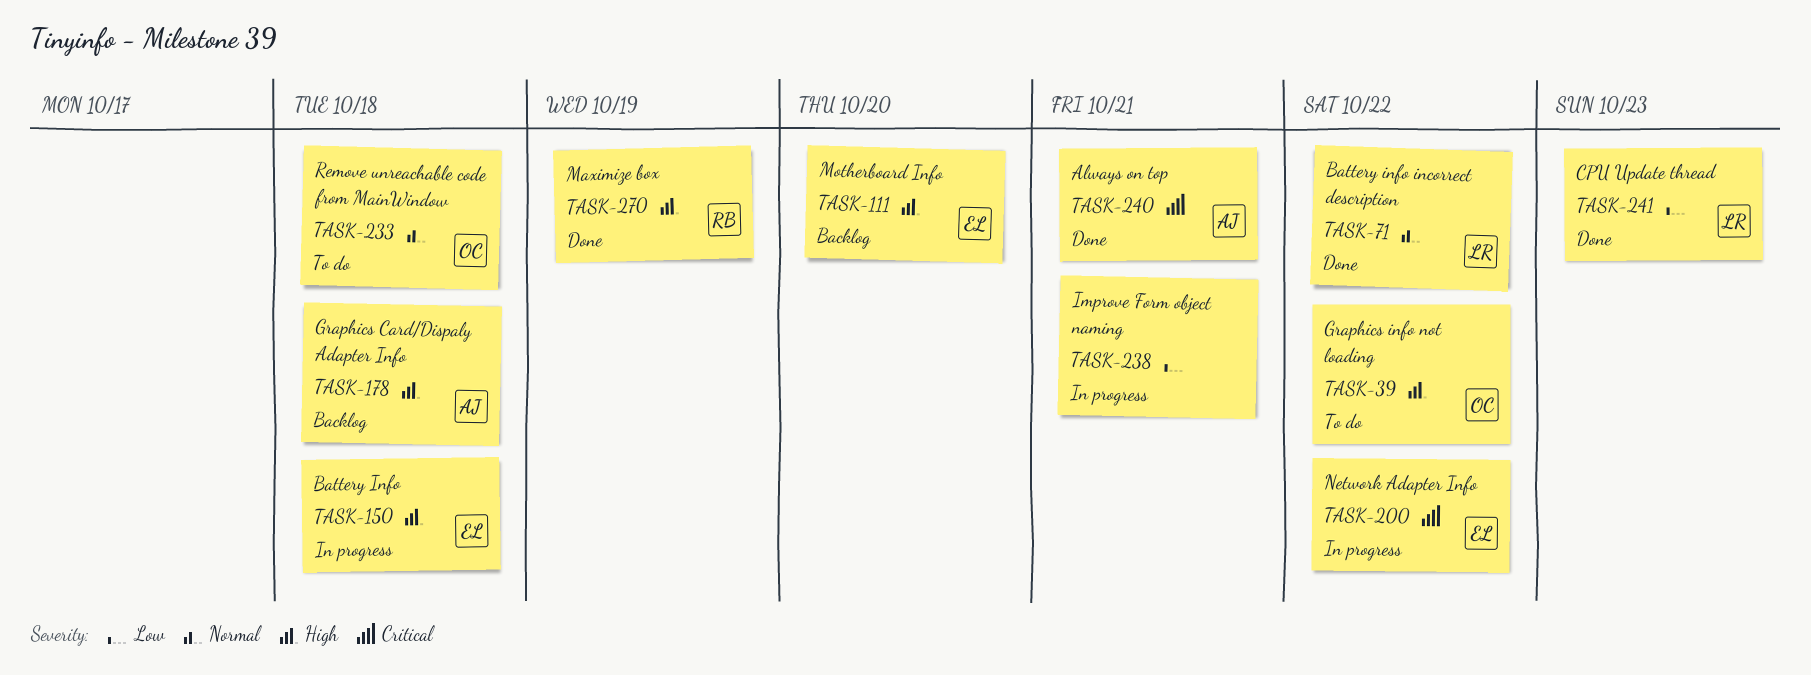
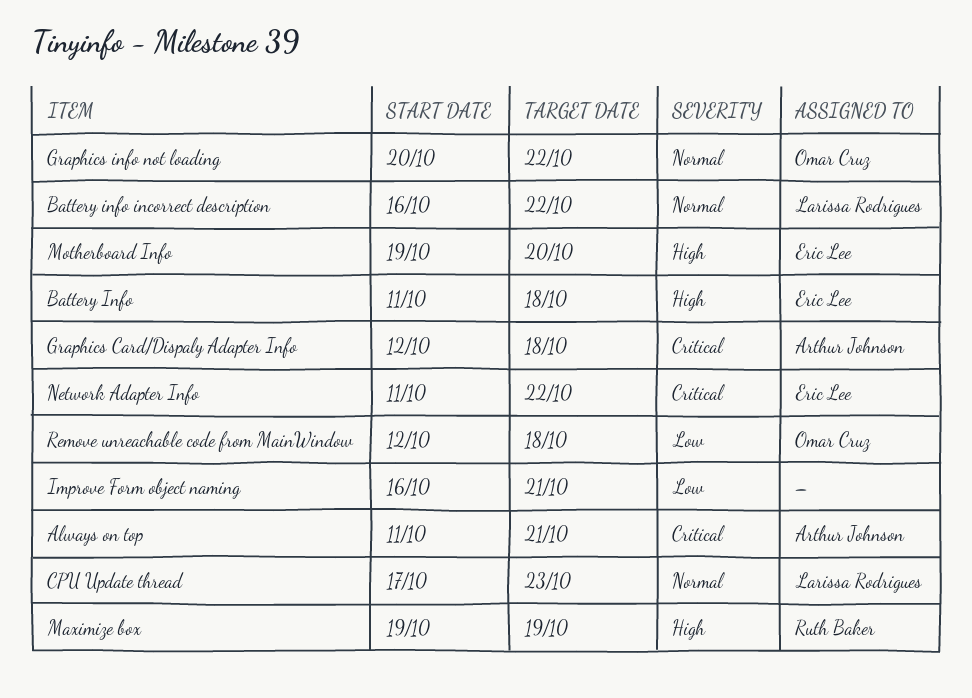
CPU Update thread, priority: Low -> Normal
Graphics Card/Dispaly Adapter Info, priority: High -> Critical
Graphics info not loading, priority: High -> Normal
Remove unreachable code from MainWindow, priority: Normal -> Low

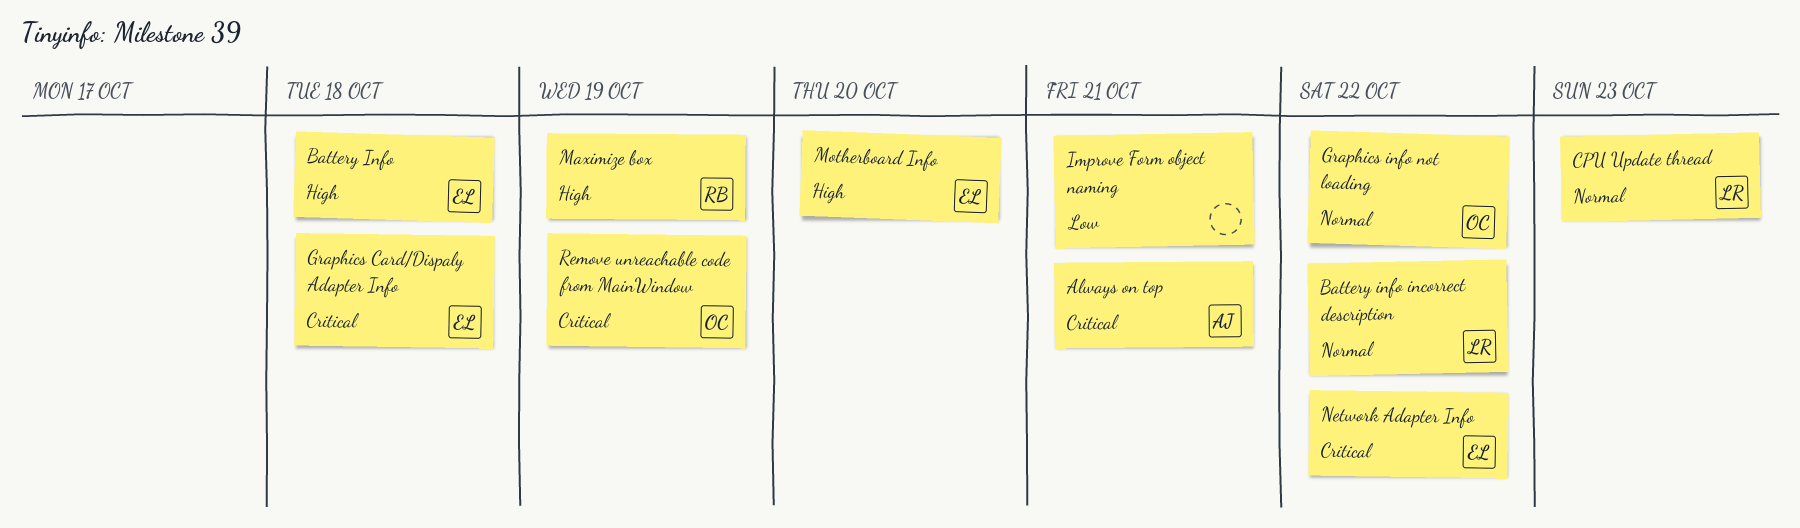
Graphics Card/Dispaly Adapter Info, owner: Arthur Johnson -> Eric Lee
Remove unreachable code from MainWindow, priority: Low -> Critical
Remove unreachable code from MainWindow, due: Oct 18 -> Oct 19

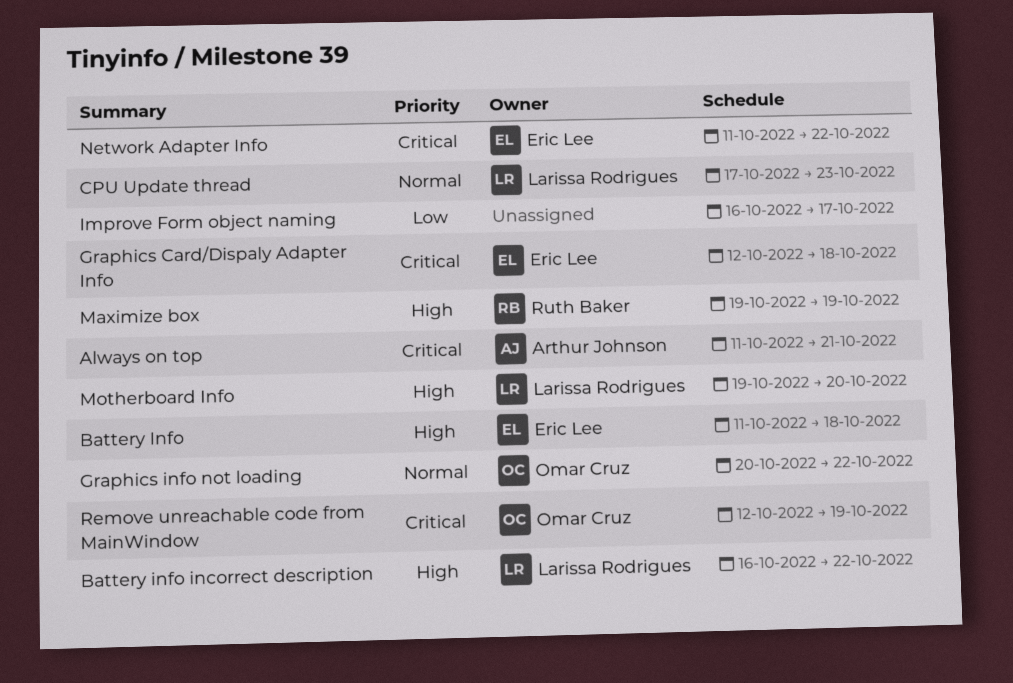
Battery info incorrect description, priority: Normal -> High
Improve Form object naming, due: Oct 21 -> Oct 17
Motherboard Info, owner: Eric Lee -> Larissa Rodrigues

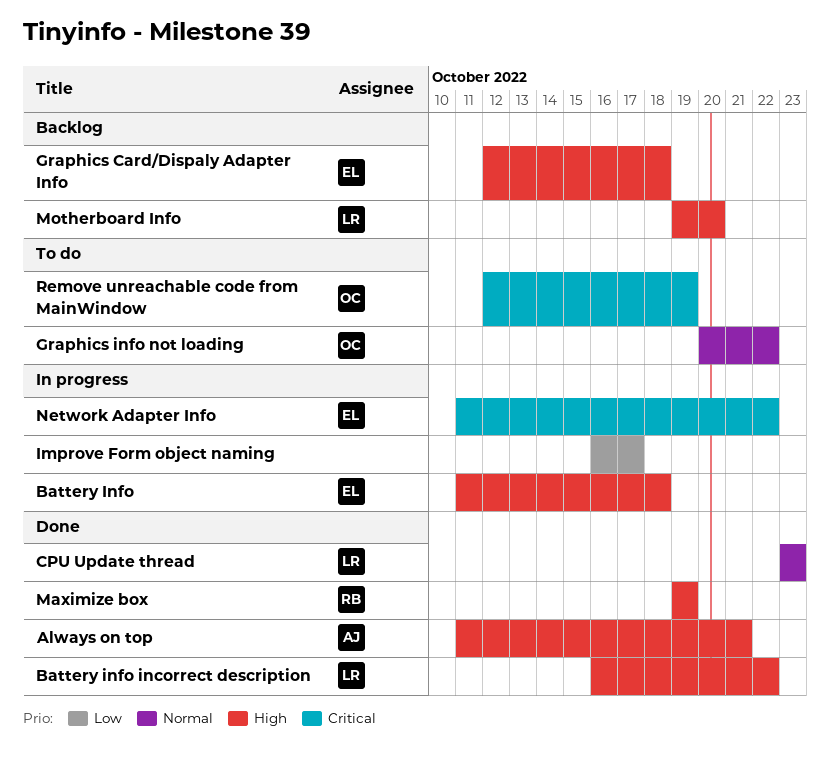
Always on top, priority: Critical -> High
CPU Update thread, start: Oct 17 -> Oct 23
Graphics Card/Dispaly Adapter Info, priority: Critical -> High

